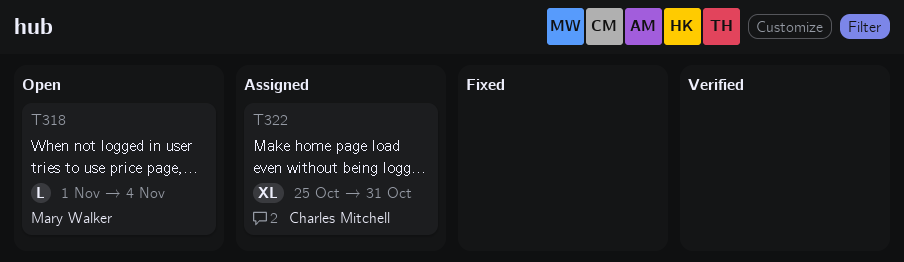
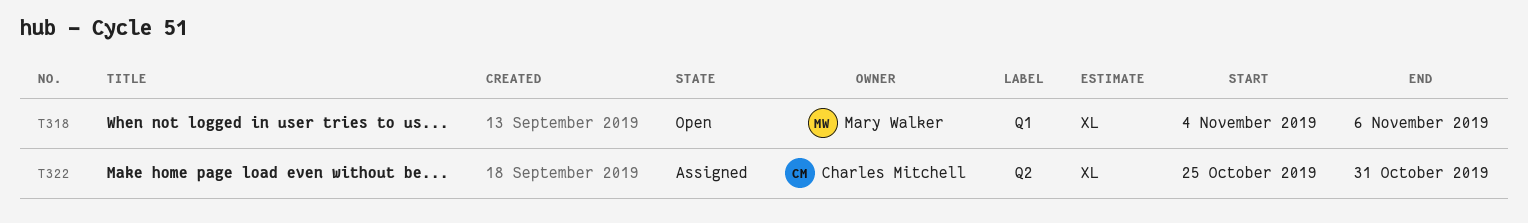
T318, estimate: L -> XL
T318, start: Nov 1 -> Nov 4
T318, due: Nov 4 -> Nov 6

